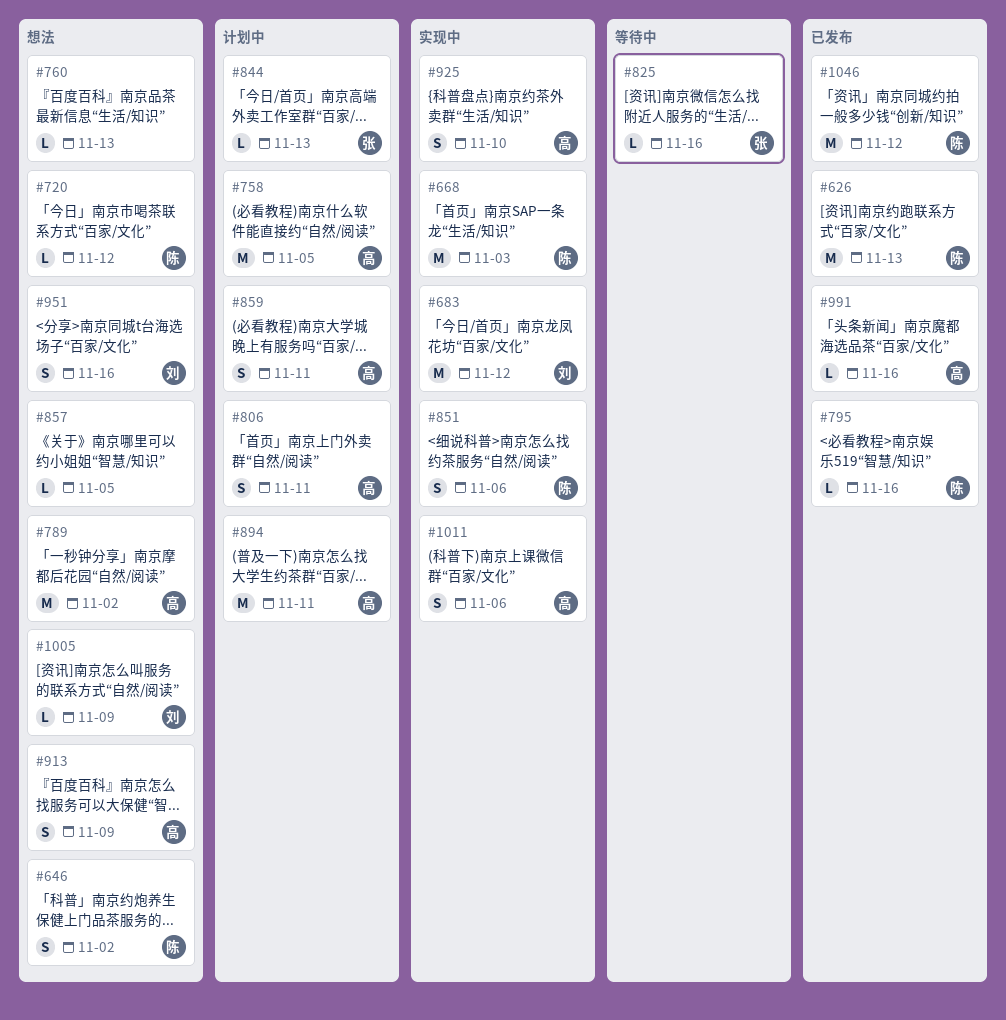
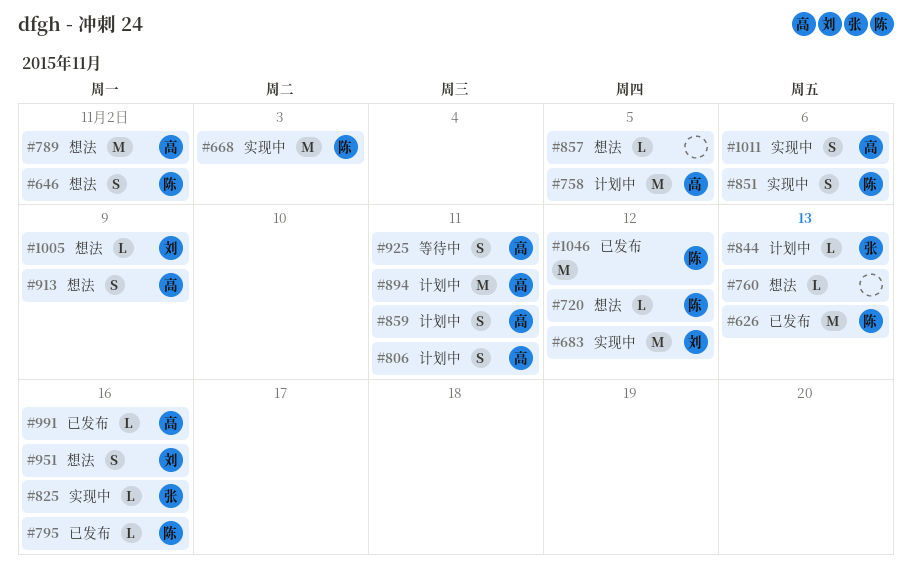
#825, status: 等待中 -> 实现中
#925, status: 实现中 -> 等待中
#925, due: Nov 10 -> Nov 11

